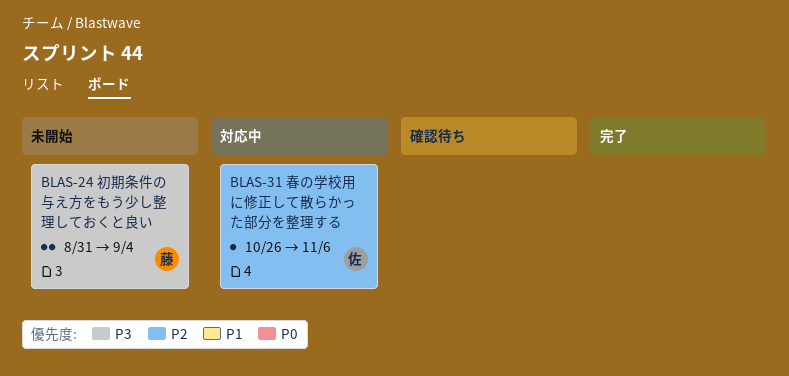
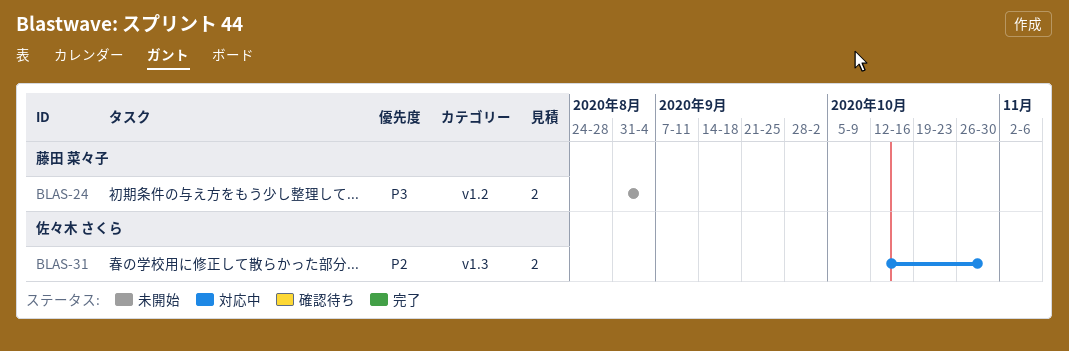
BLAS-31, estimate: 1 -> 2
BLAS-31, start: Oct 26 -> Oct 12
BLAS-31, due: Nov 6 -> Oct 30

